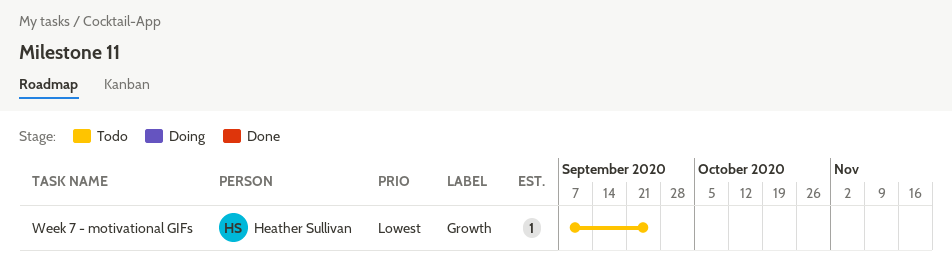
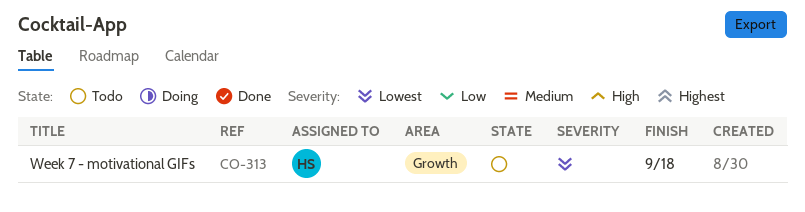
Week 7 - motivational GIFs, due: Sep 25 -> Sep 18

